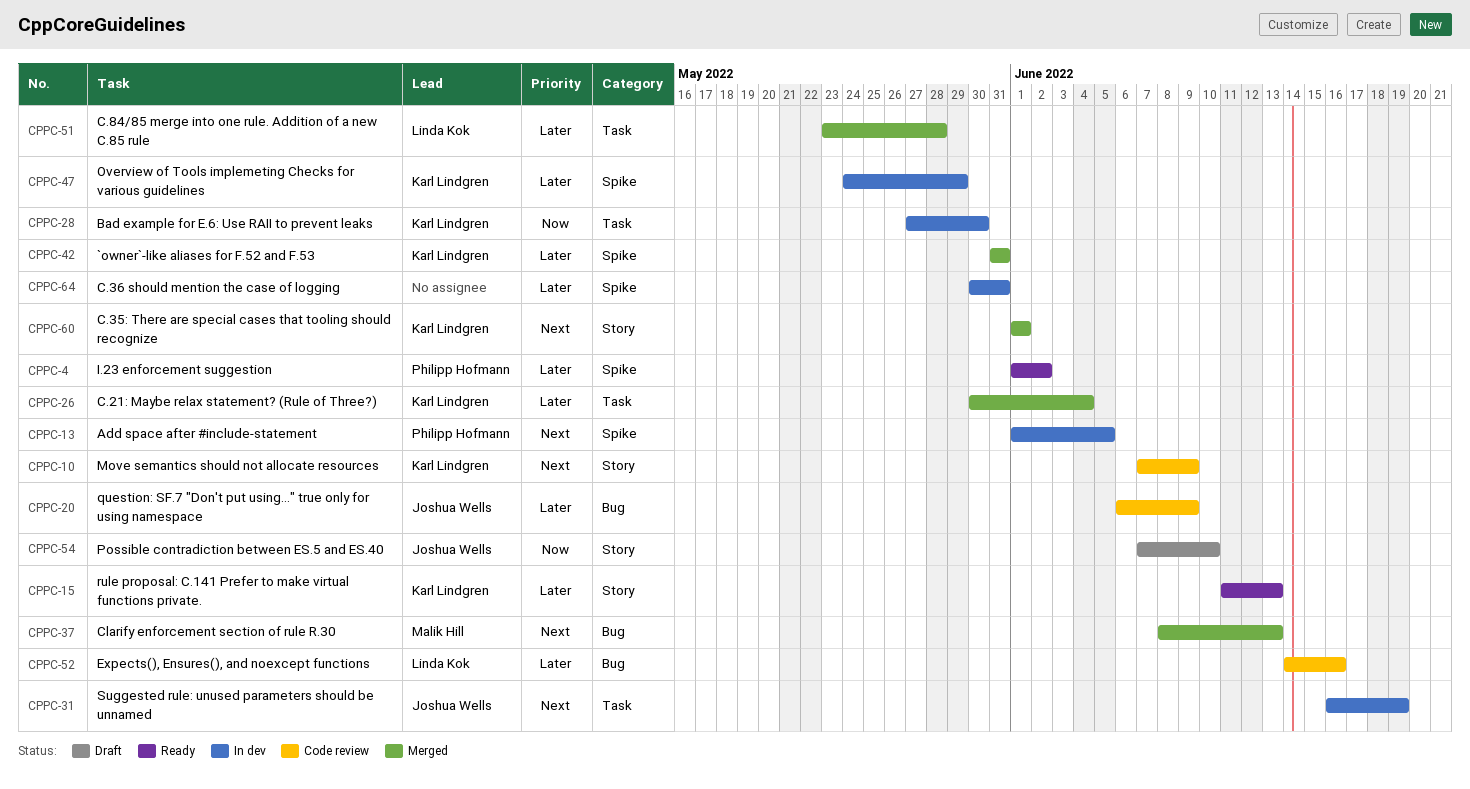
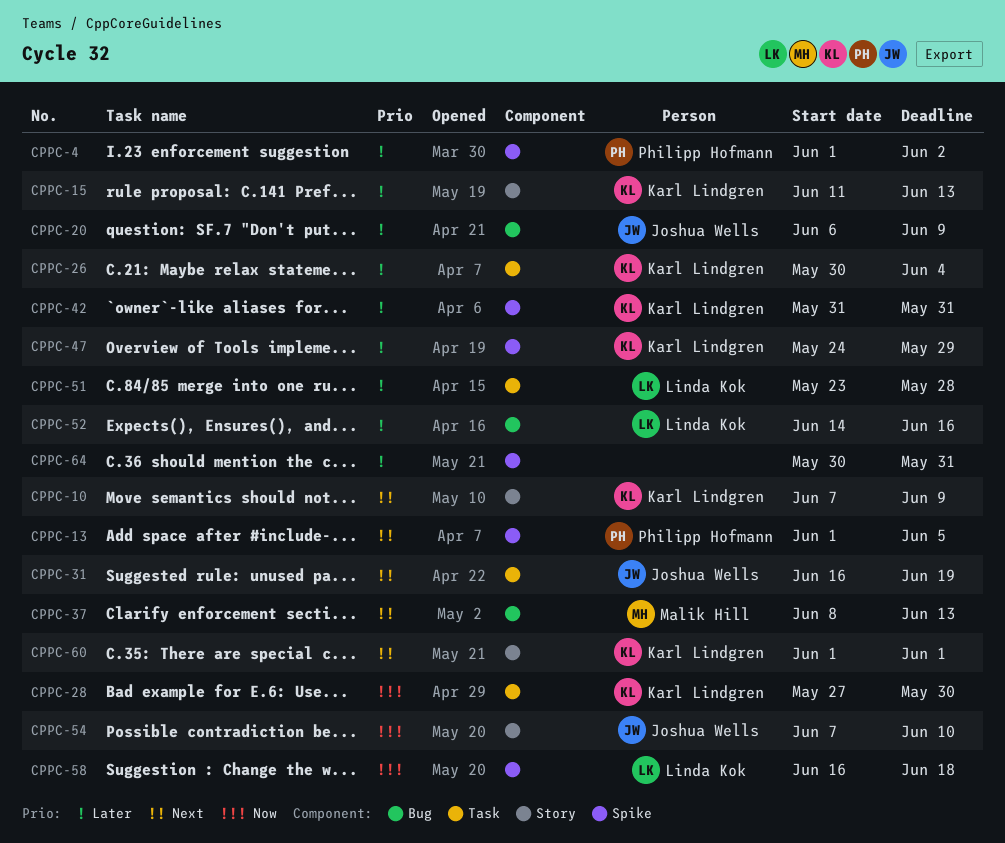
CPPC-58: none -> present

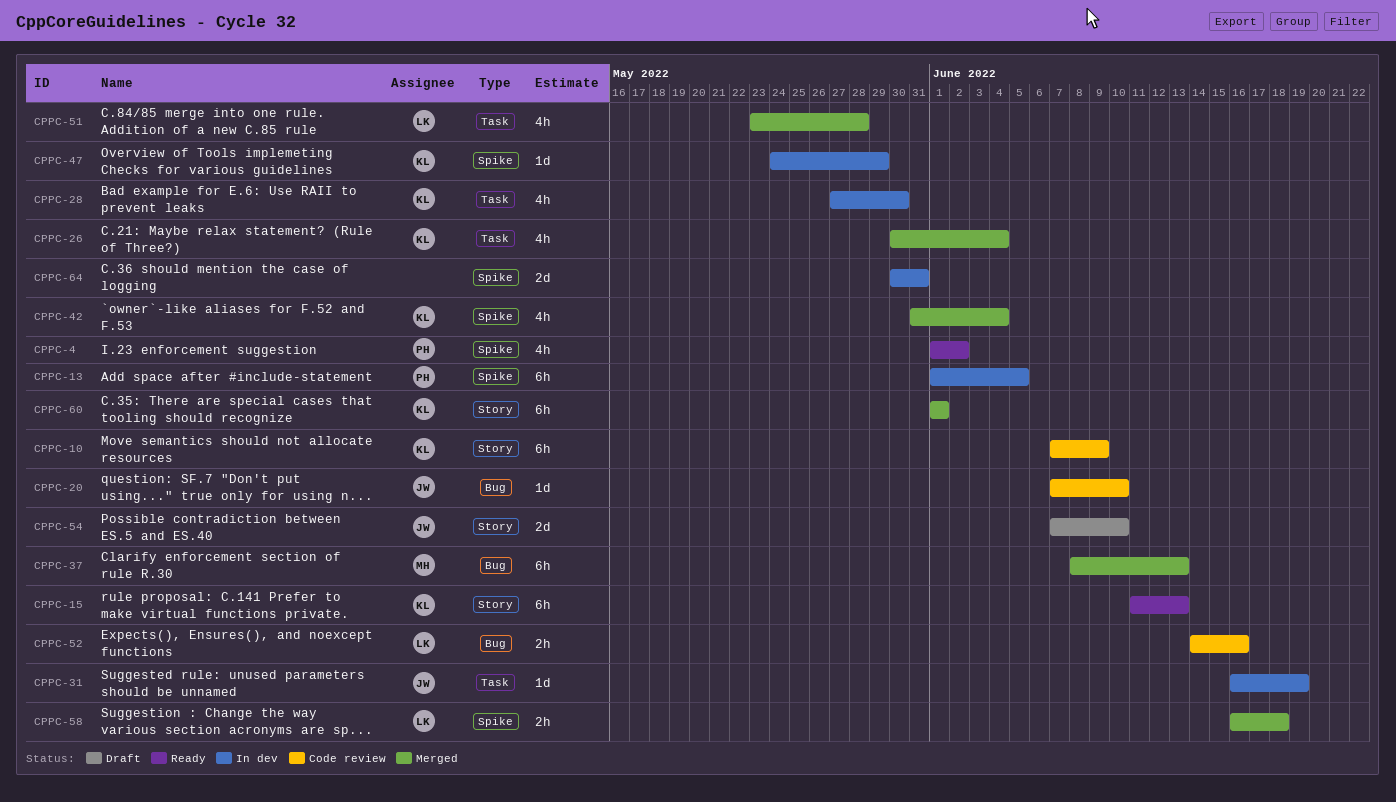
CPPC-20, start: Jun 6 -> Jun 7
CPPC-20, due: Jun 9 -> Jun 10
CPPC-42, due: May 31 -> Jun 4

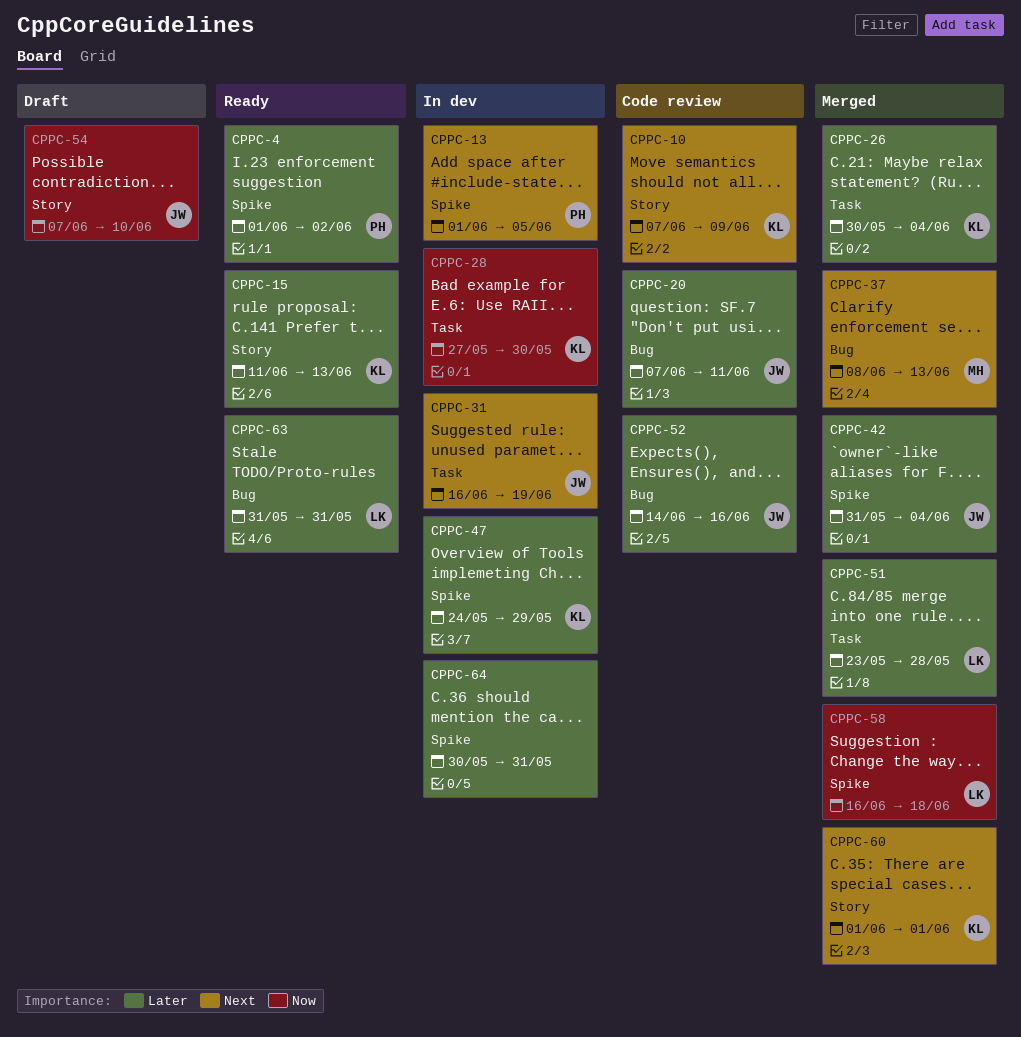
CPPC-20, due: Jun 10 -> Jun 11
CPPC-42, owner: KL -> JW
CPPC-52, owner: LK -> JW
CPPC-63: none -> present

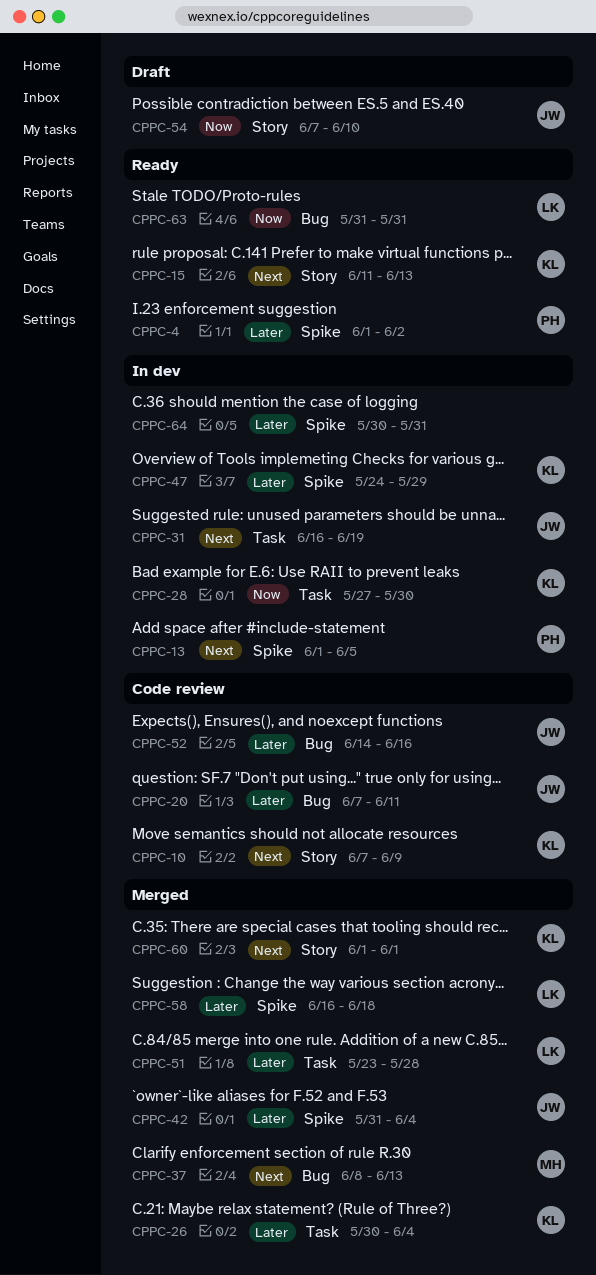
CPPC-15, priority: Later -> Next
CPPC-58, priority: Now -> Later
CPPC-63, priority: Later -> Now

